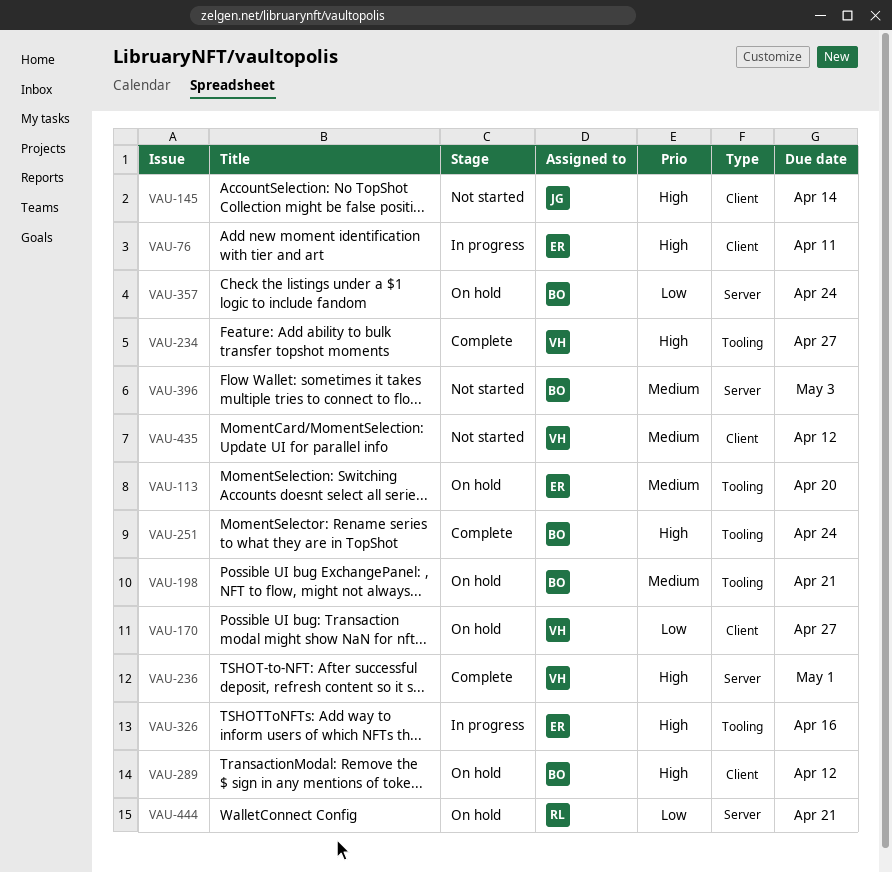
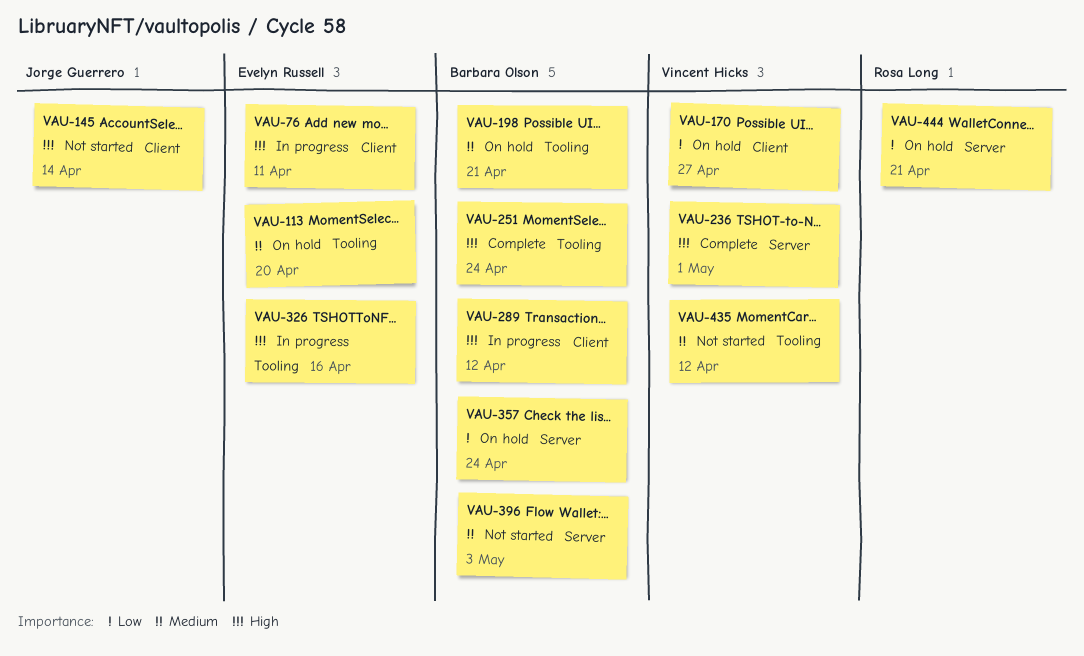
VAU-234: present -> none
VAU-289, status: On hold -> In progress
VAU-435, label: Client -> Tooling

